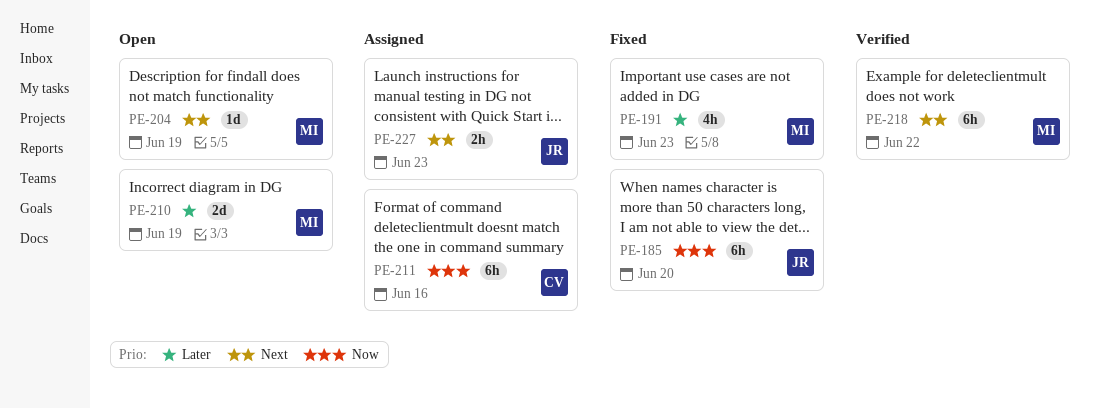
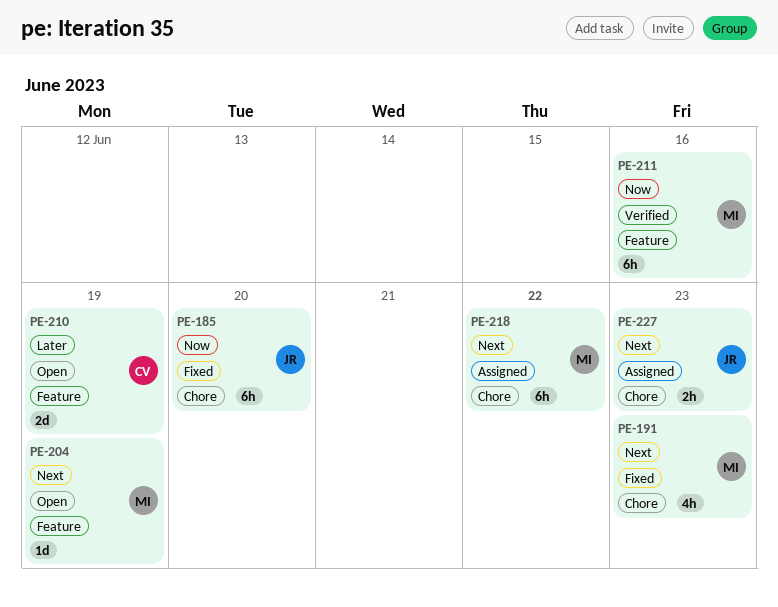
PE-191, priority: Later -> Next
PE-210, owner: MI -> CV
PE-211, status: Assigned -> Verified
PE-211, owner: CV -> MI
PE-218, status: Verified -> Assigned

